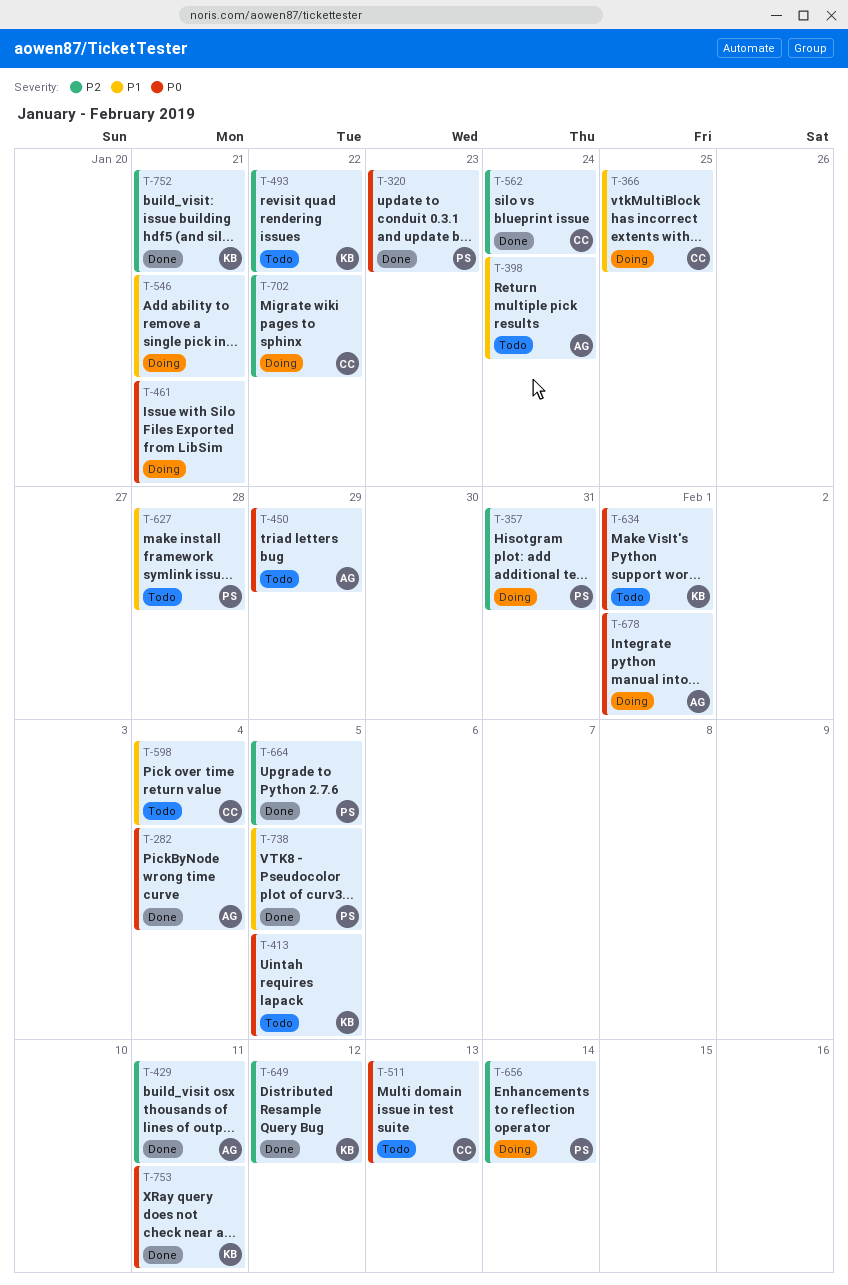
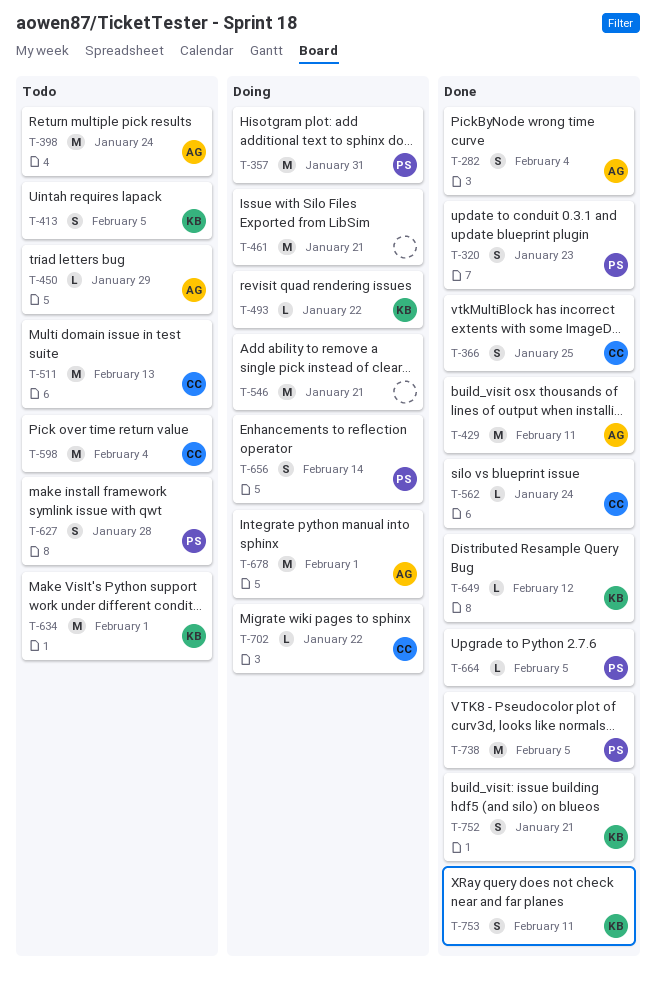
T-366, status: Doing -> Done
T-493, status: Todo -> Doing

